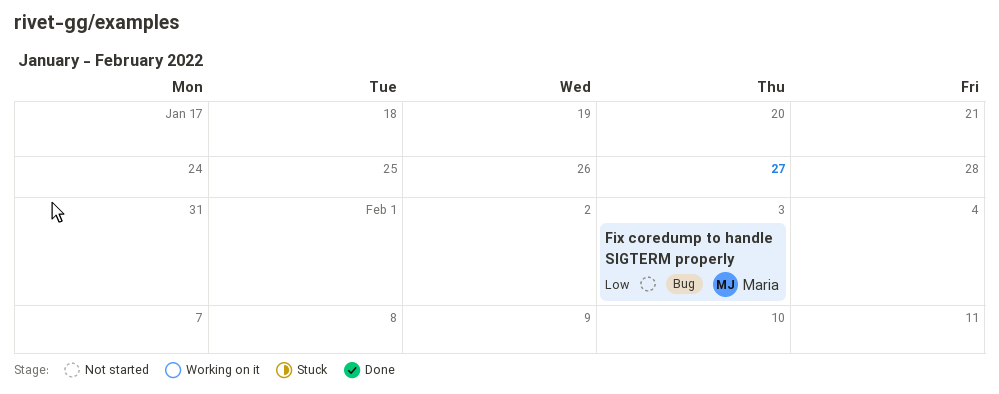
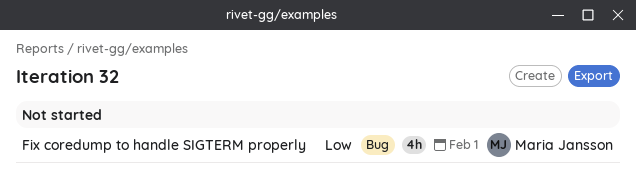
Fix coredump to handle SIGTERM properly, due: Feb 3 -> Feb 1

